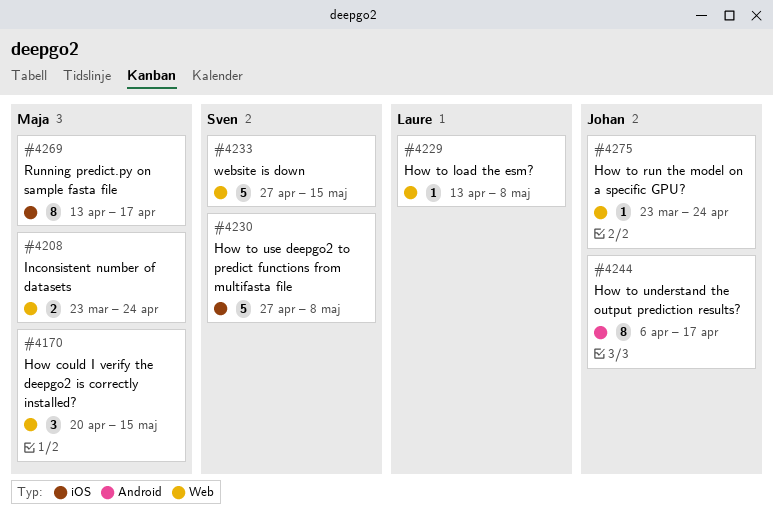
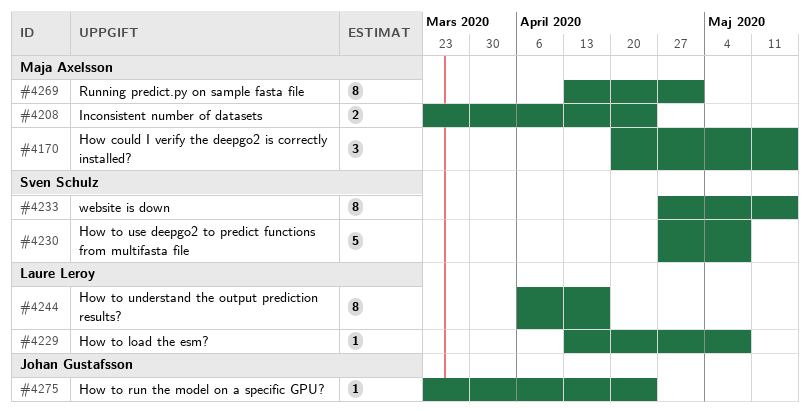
#4233, estimate: 5 -> 8
#4244, owner: Johan Gustafsson -> Laure Leroy
#4269, due: Apr 17 -> May 1

